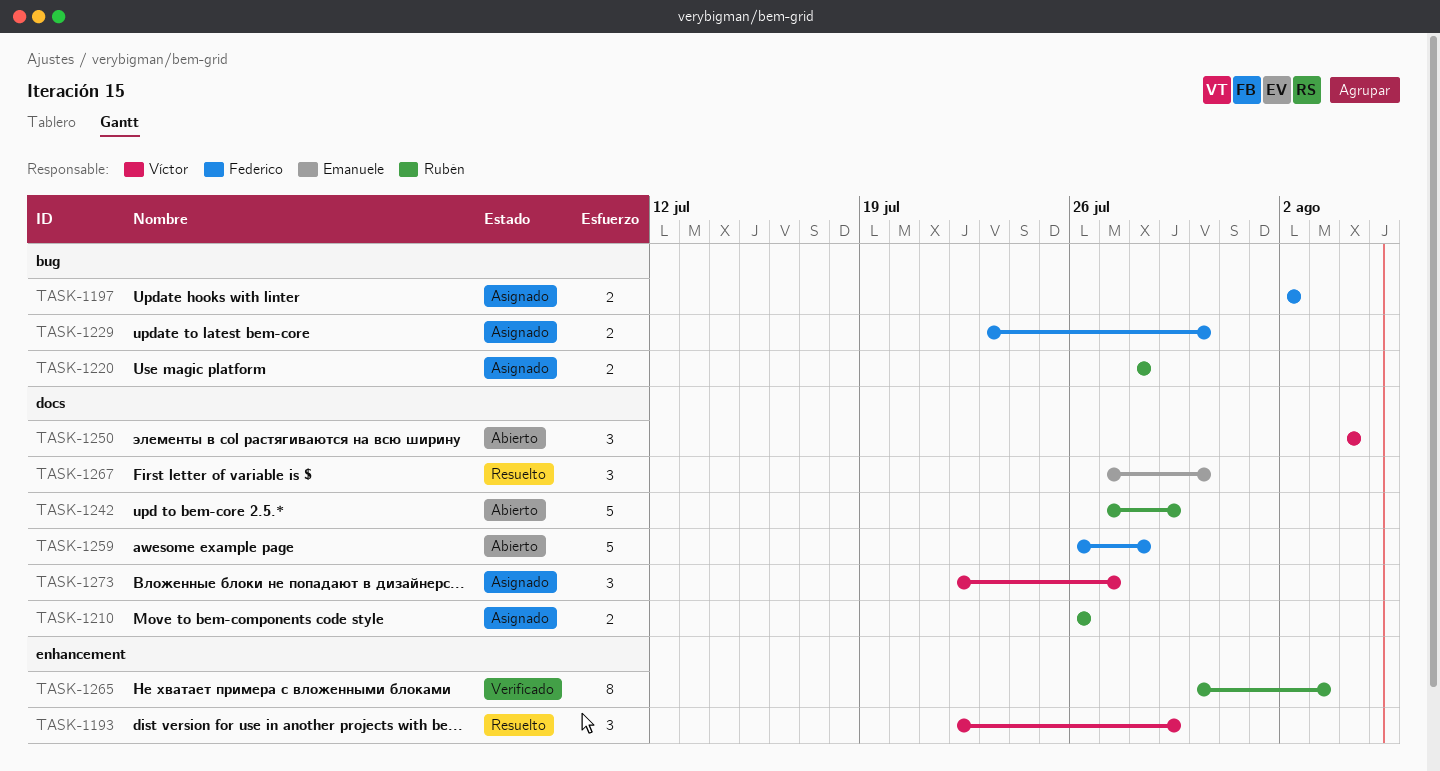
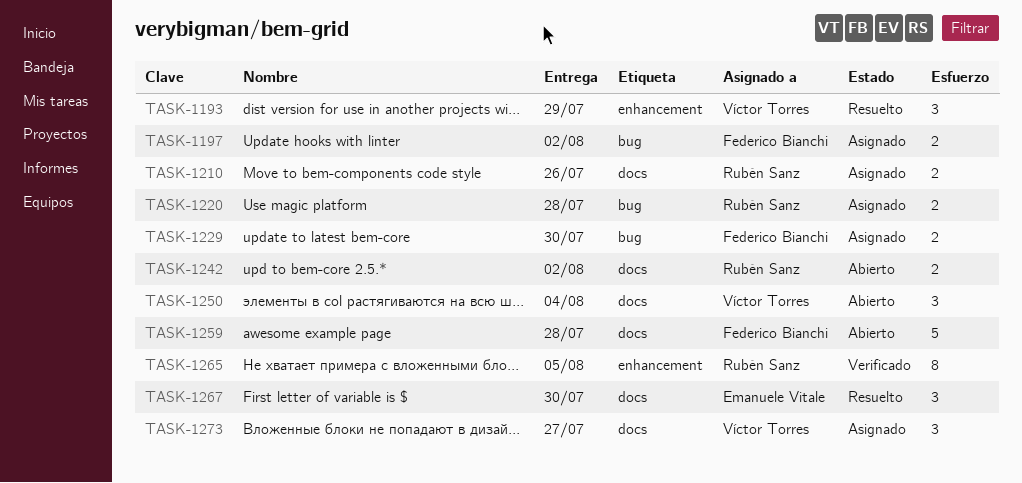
TASK-1242, estimate: 5 -> 2
TASK-1242, due: Jul 29 -> Aug 2
TASK-1265, due: Aug 3 -> Aug 5

